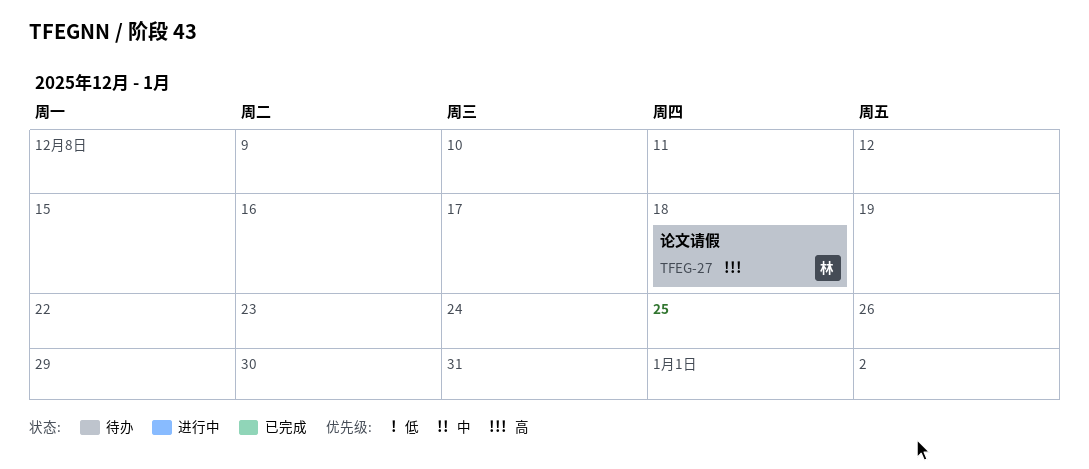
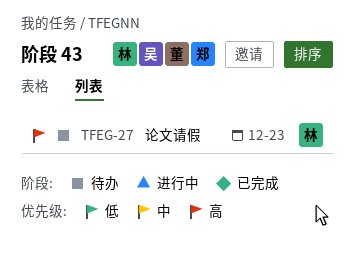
TFEG-27, due: Dec 18 -> Dec 23

